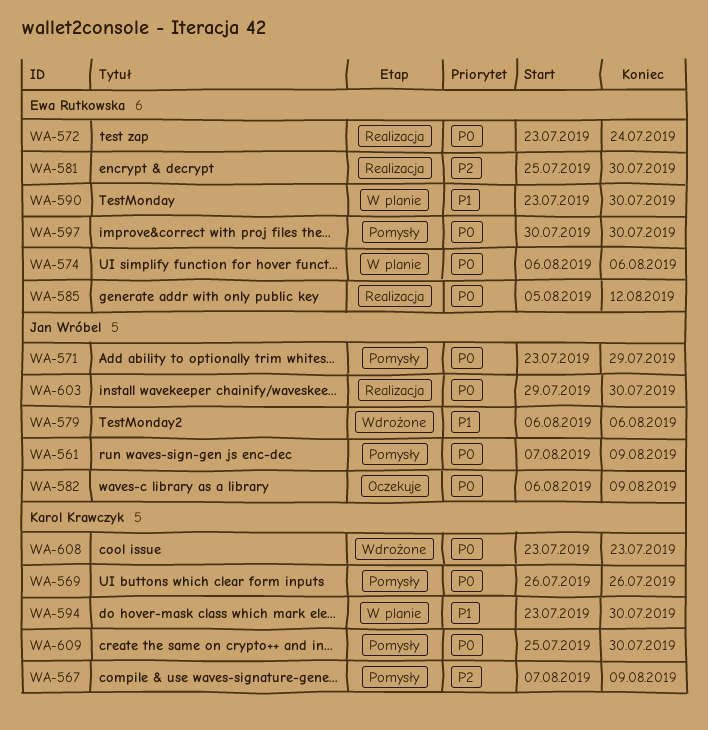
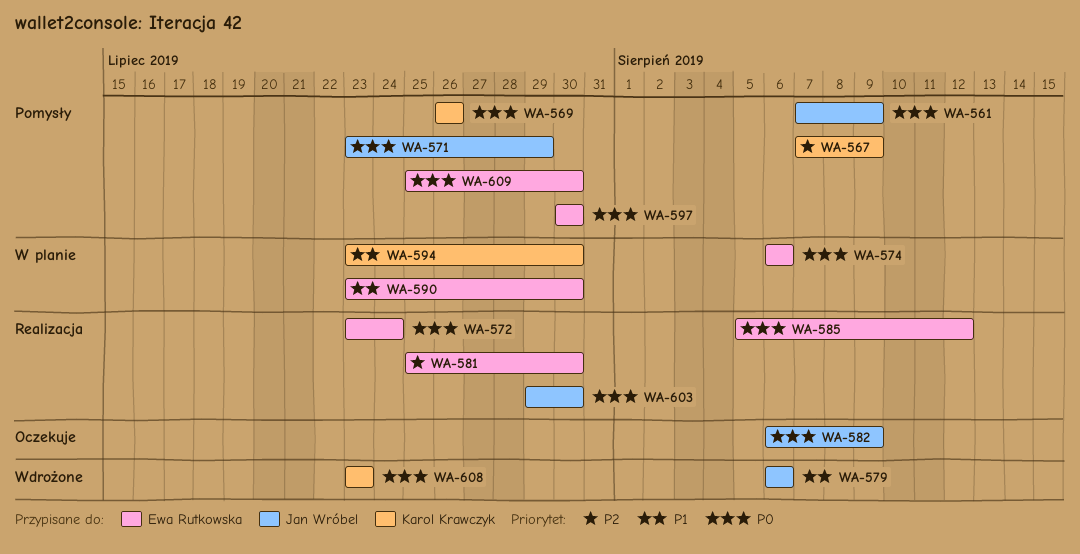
WA-609, owner: Karol Krawczyk -> Ewa Rutkowska

